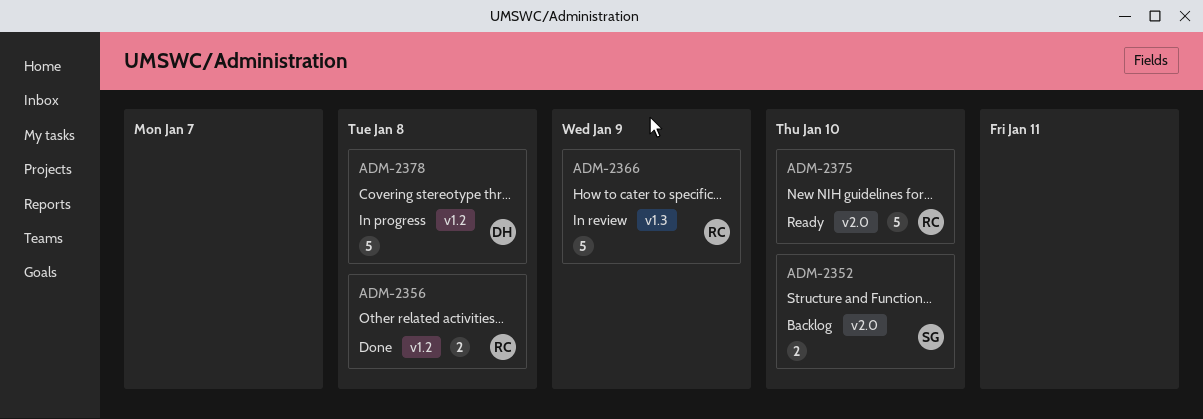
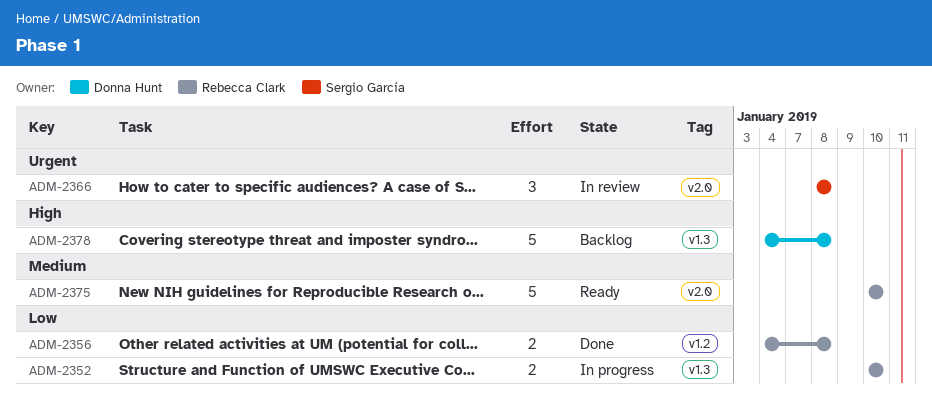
ADM-2352, status: Backlog -> In progress
ADM-2352, owner: Sergio García -> Rebecca Clark
ADM-2352, label: v2.0 -> v1.3
ADM-2366, owner: Rebecca Clark -> Sergio García
ADM-2366, label: v1.3 -> v2.0
ADM-2366, estimate: 5 -> 3
ADM-2366, due: Jan 9 -> Jan 8
ADM-2378, status: In progress -> Backlog
ADM-2378, label: v1.2 -> v1.3

